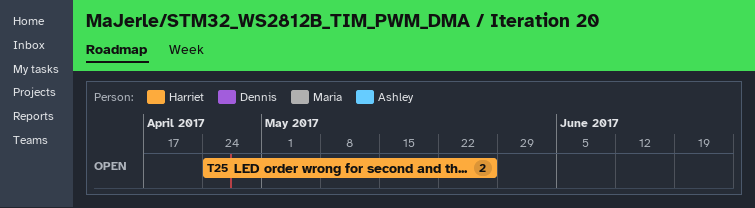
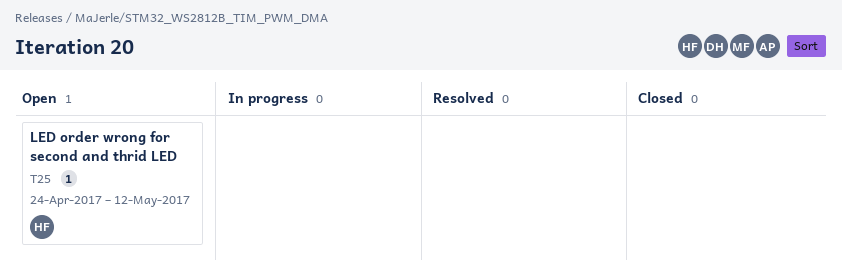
T25, estimate: 2 -> 1
T25, due: May 26 -> May 12

